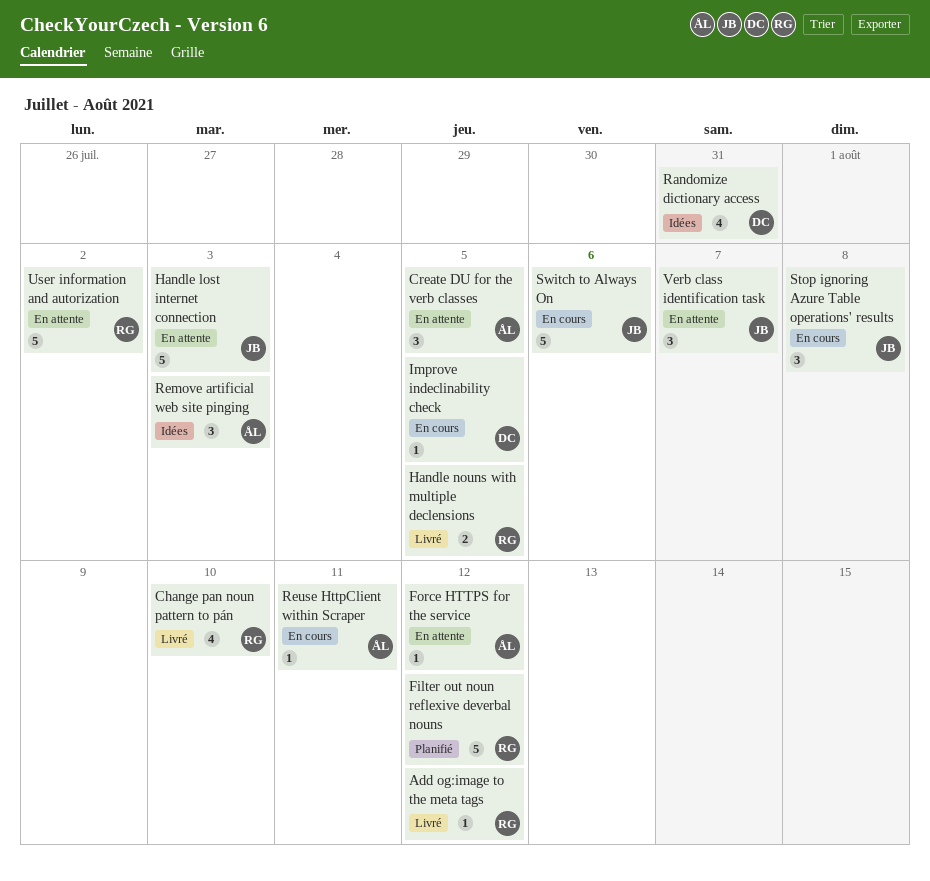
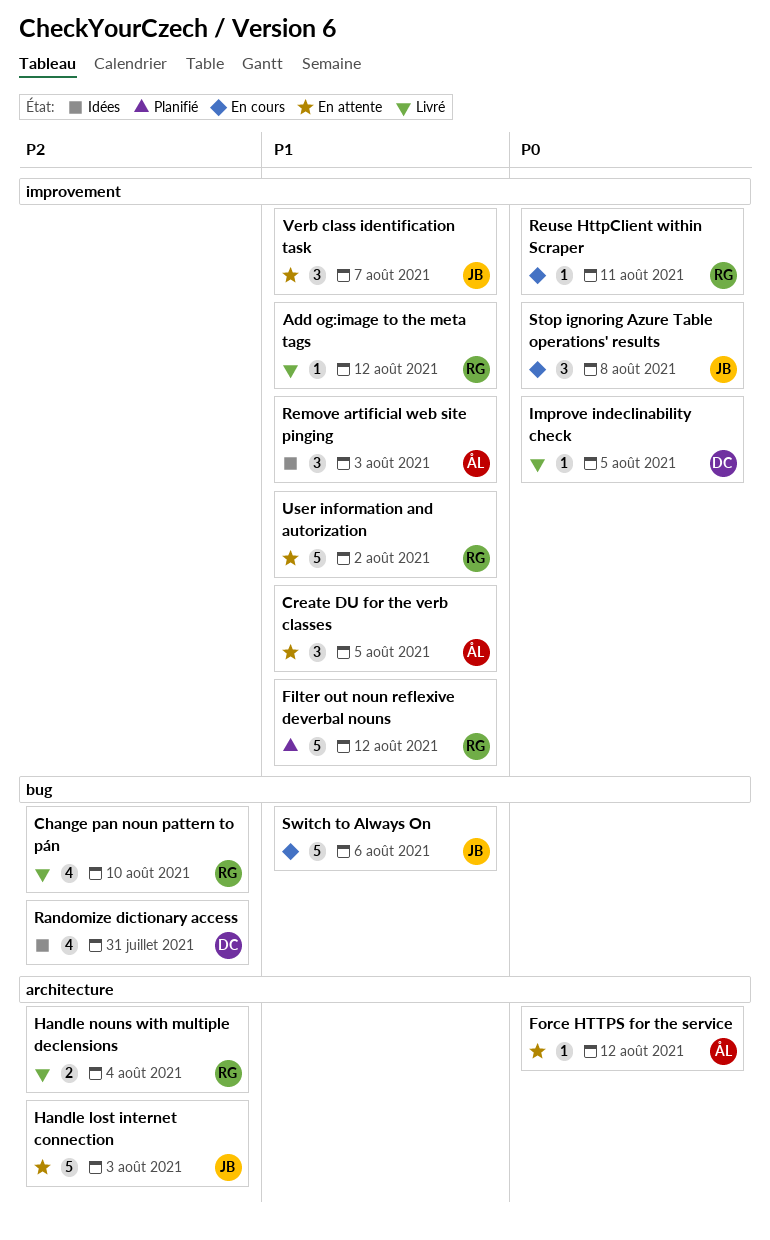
Handle nouns with multiple declensions, due: Aug 5 -> Aug 4
Improve indeclinability check, status: En cours -> Livré
Reuse HttpClient within Scraper, owner: ÅL -> RG

